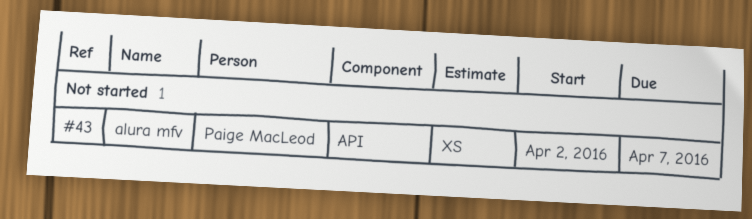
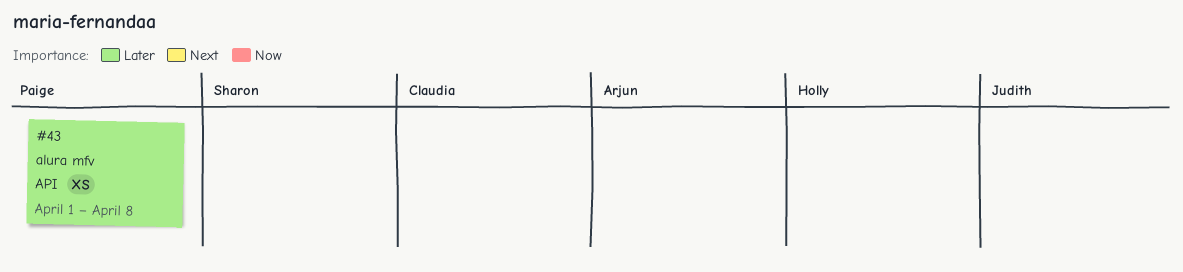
#43, start: Apr 2 -> Apr 1
#43, due: Apr 7 -> Apr 8

